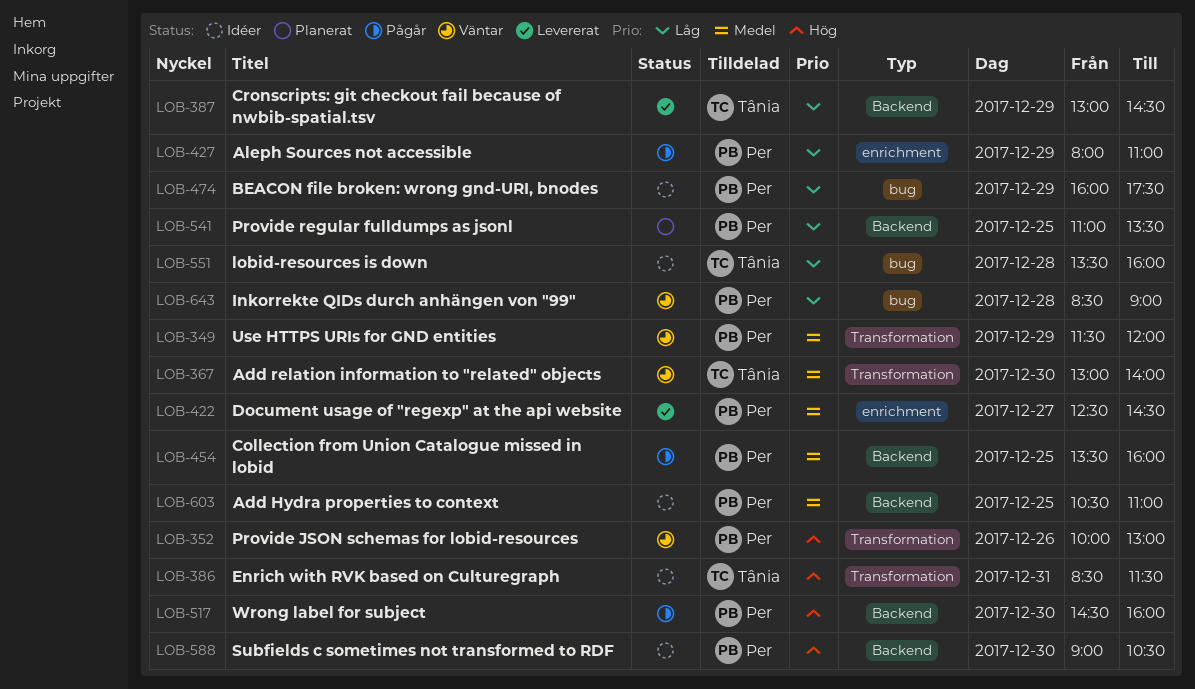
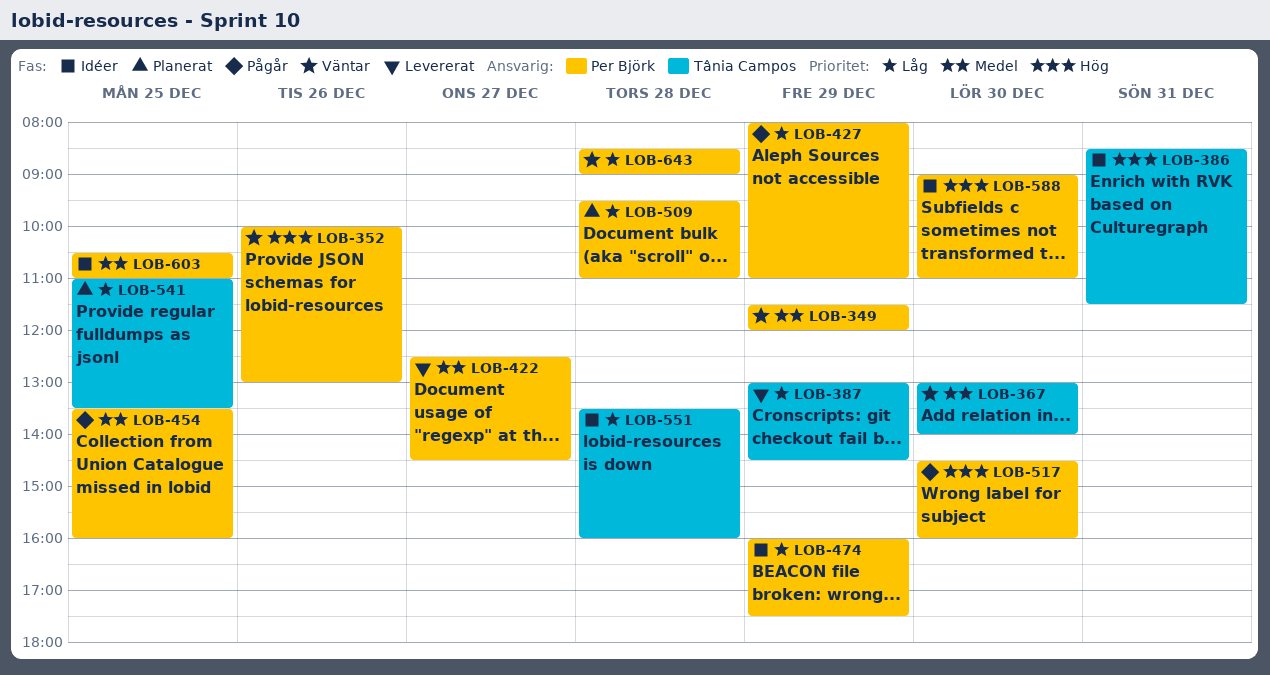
LOB-509: none -> present
LOB-541, owner: Per Björk -> Tânia Campos
LOB-588, ends: 10:30 -> 11:00

